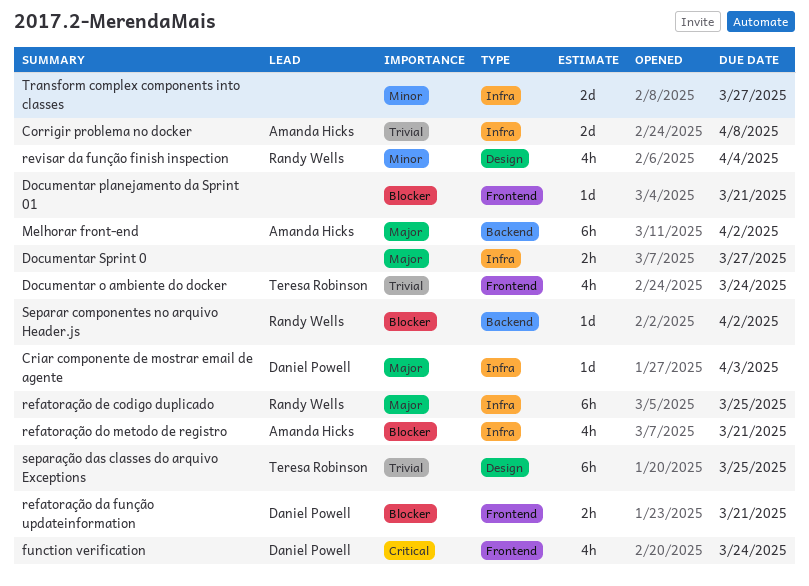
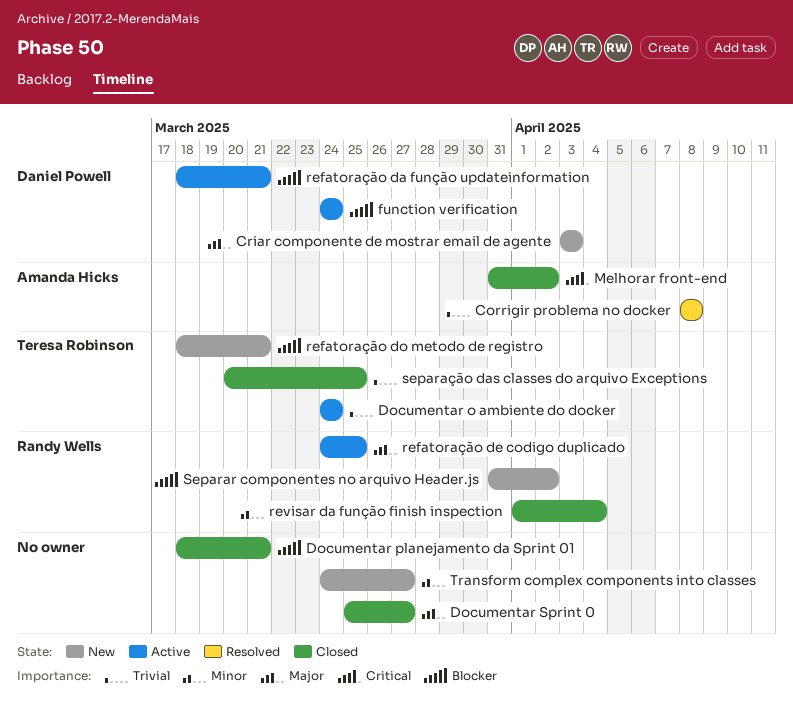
function verification, priority: Critical -> Blocker
Melhorar front-end, priority: Major -> Critical
refatoração do metodo de registro, owner: Amanda Hicks -> Teresa Robinson

